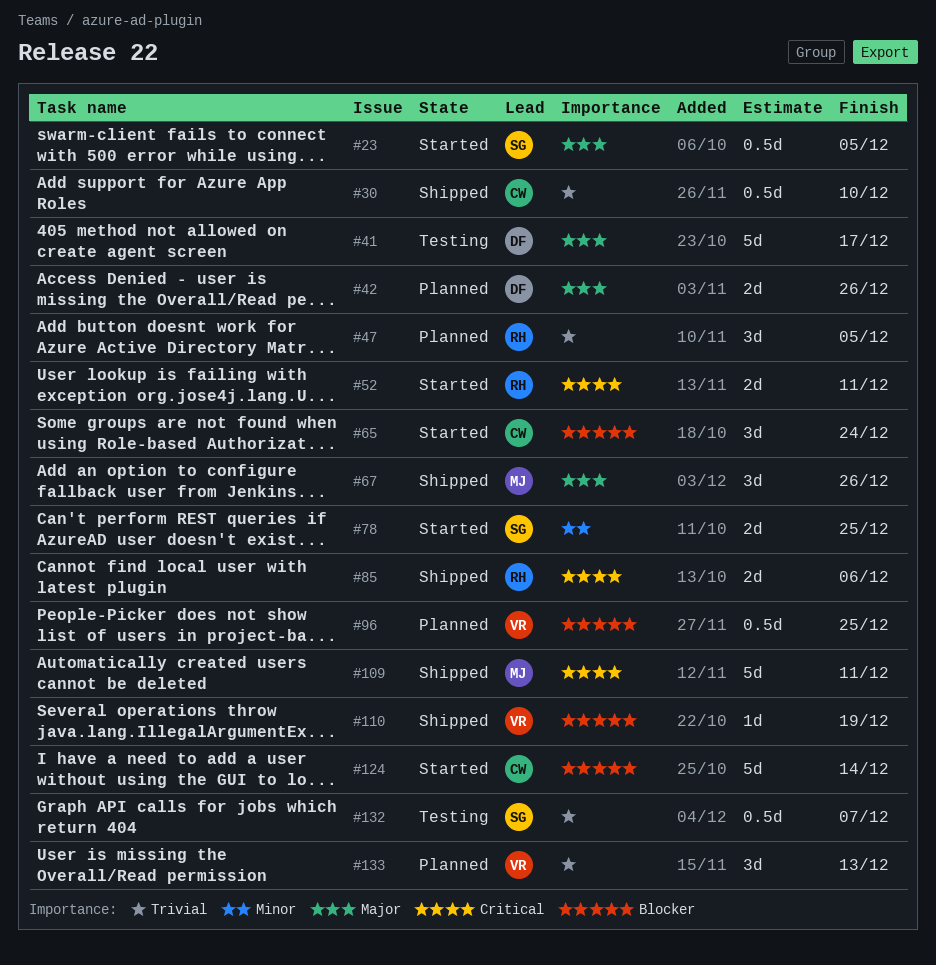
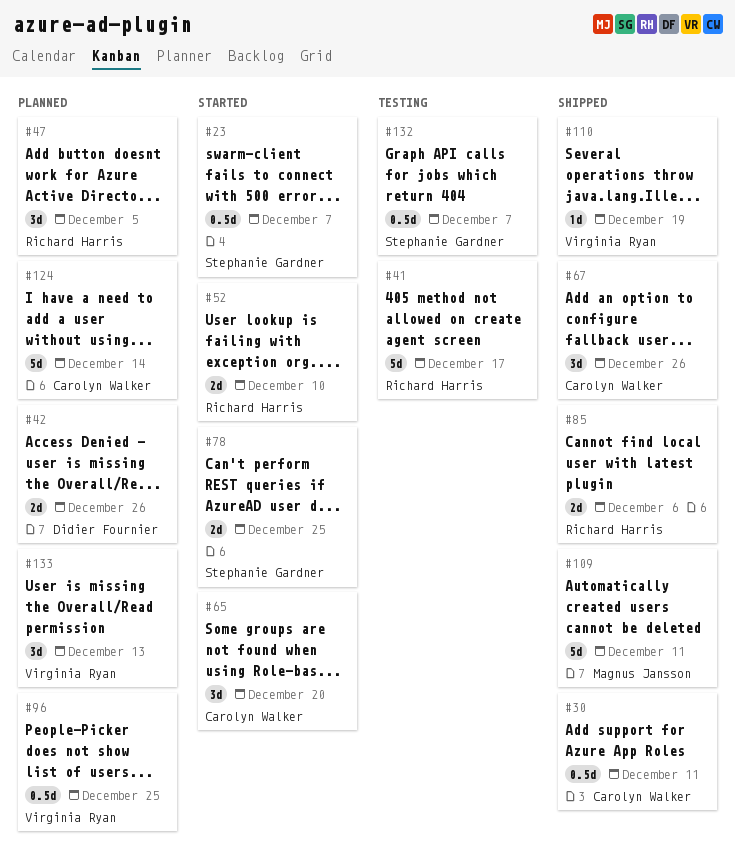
#23, due: Dec 5 -> Dec 7
#30, due: Dec 10 -> Dec 11
#41, owner: Didier Fournier -> Richard Harris
#52, due: Dec 11 -> Dec 10
#65, due: Dec 24 -> Dec 20
#67, owner: Magnus Jansson -> Carolyn Walker
#124, status: Started -> Planned

